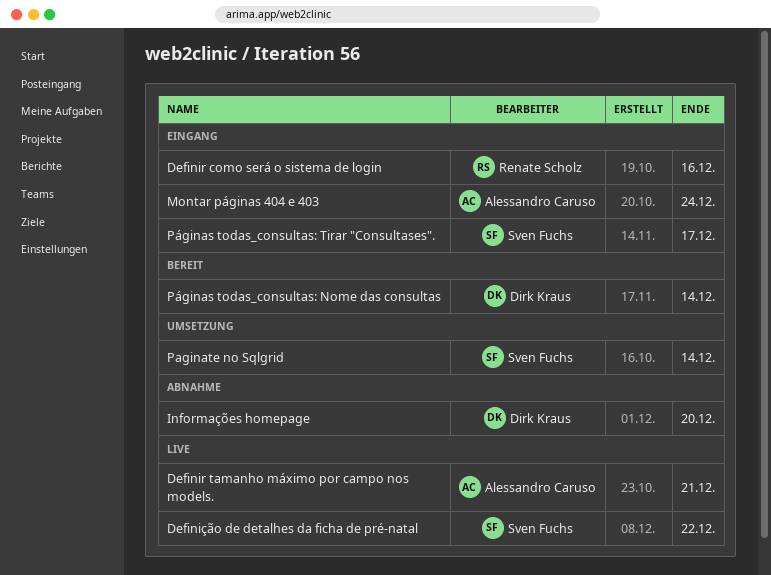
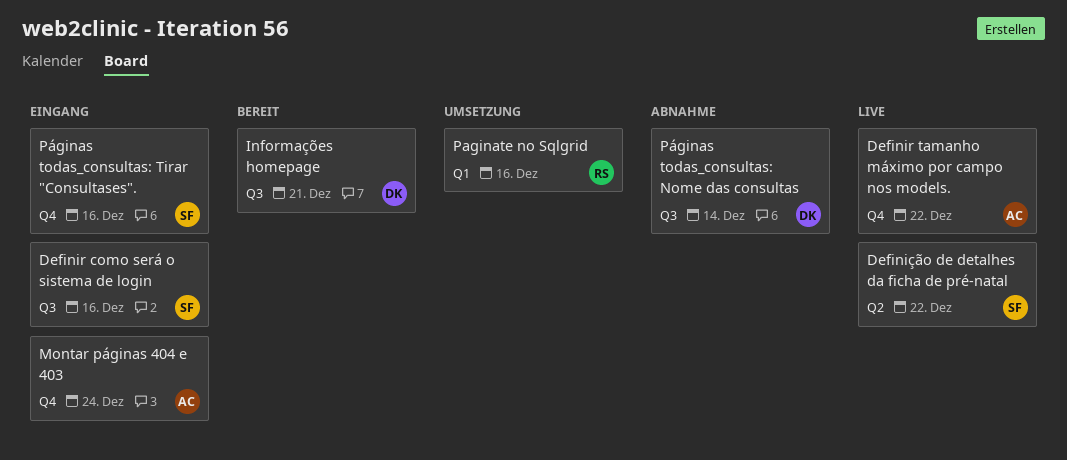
Definir como será o sistema de login, owner: Renate Scholz -> Sven Fuchs
Definir tamanho máximo por campo nos models., due: Dec 21 -> Dec 22
Informações homepage, status: Abnahme -> Bereit
Informações homepage, due: Dec 20 -> Dec 21
Paginate no Sqlgrid, owner: Sven Fuchs -> Renate Scholz
Paginate no Sqlgrid, due: Dec 14 -> Dec 16
Páginas todas_consultas: Nome das consultas, status: Bereit -> Abnahme
Páginas todas_consultas: Tirar "Consultases"., due: Dec 17 -> Dec 16

